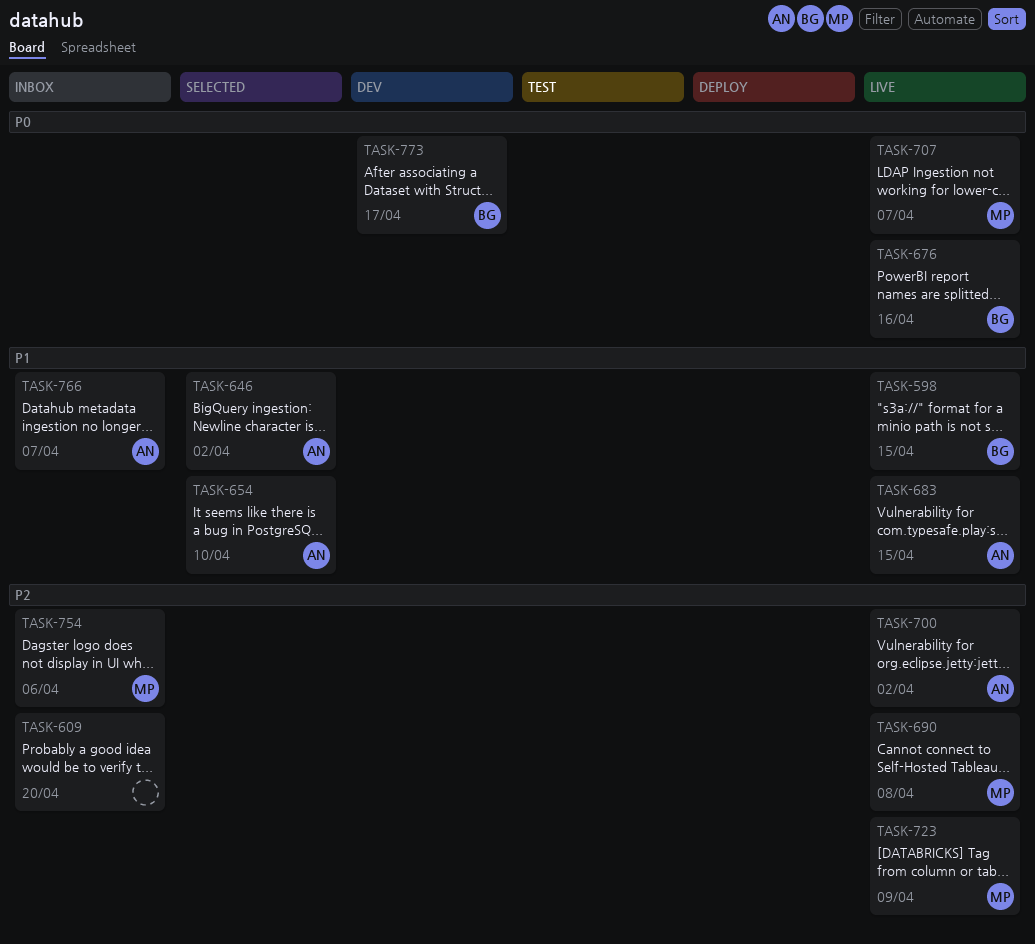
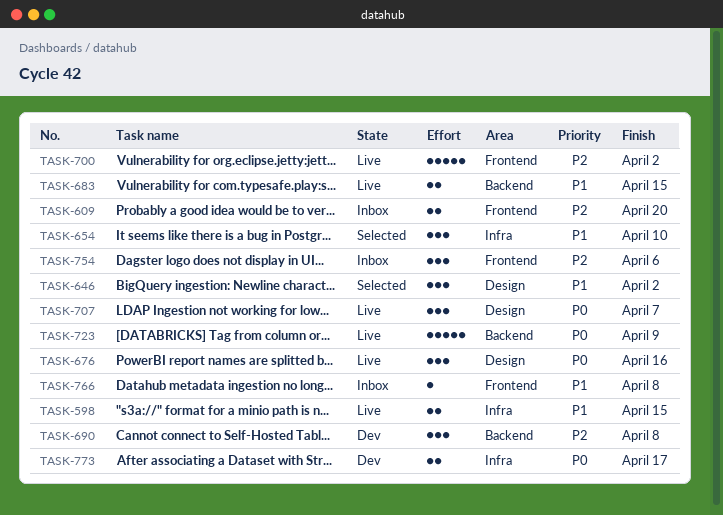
TASK-690, status: Live -> Dev
TASK-723, priority: P2 -> P0
TASK-766, due: Apr 7 -> Apr 8

